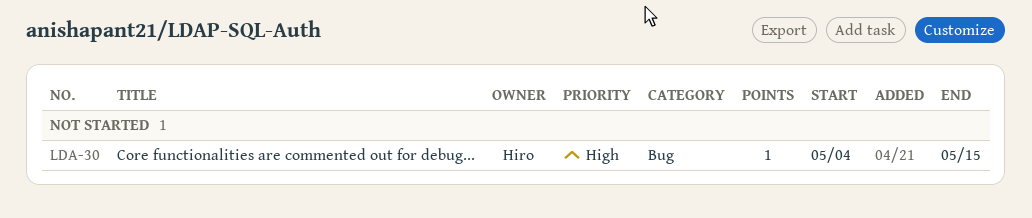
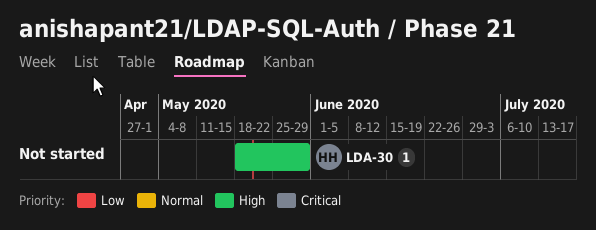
LDA-30, start: May 4 -> May 18
LDA-30, due: May 15 -> May 29

